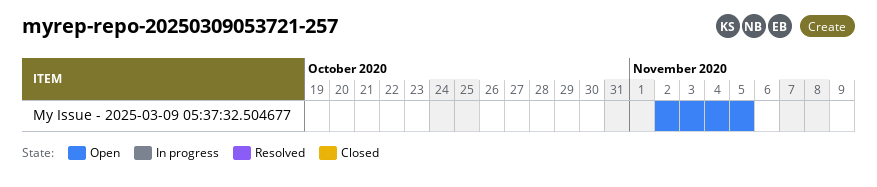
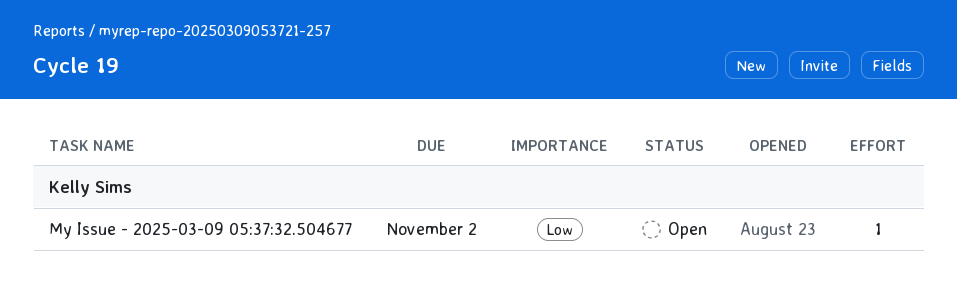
My Issue - 2025-03-09 05:37:32.504677, due: Nov 5 -> Nov 2

